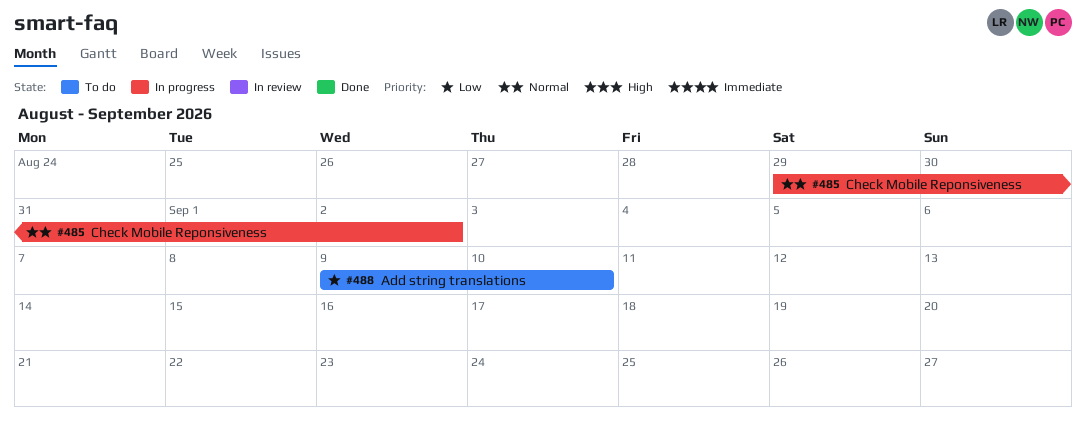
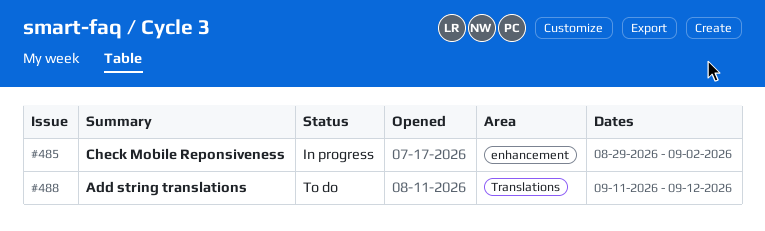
#488, start: Sep 9 -> Sep 11
#488, due: Sep 10 -> Sep 12

